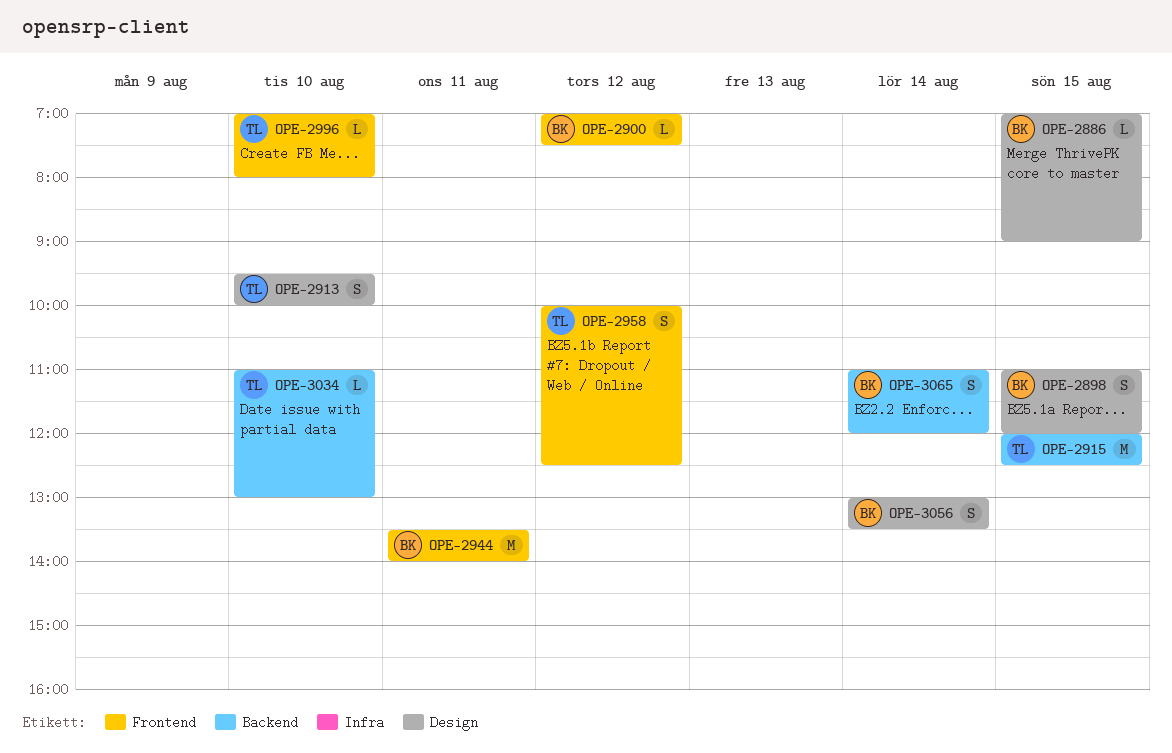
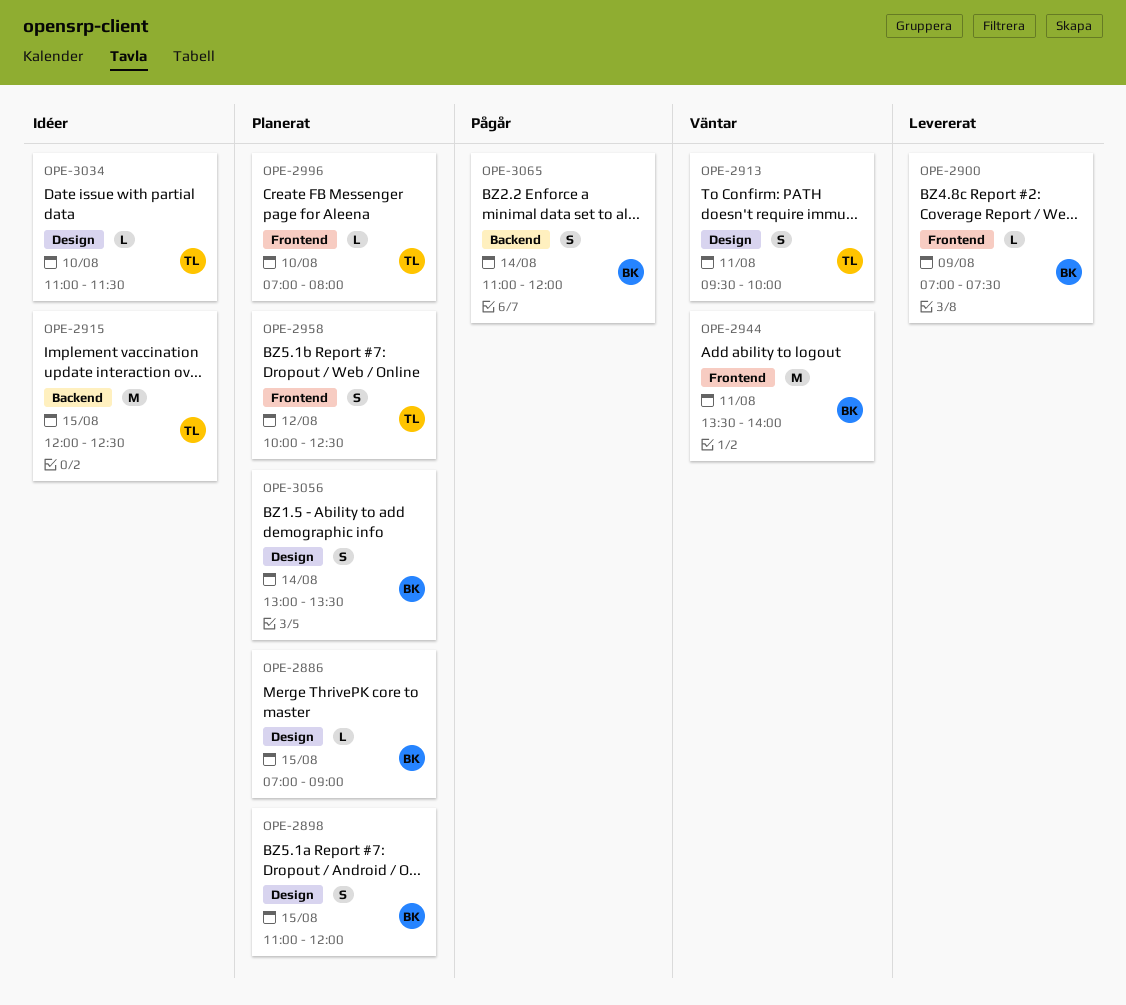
OPE-2900, day: Aug 12 -> Aug 9
OPE-2913, day: Aug 10 -> Aug 11
OPE-3034, label: Backend -> Design
OPE-3034, ends: 13:00 -> 11:30

